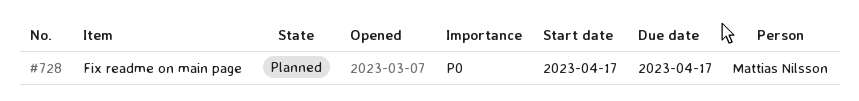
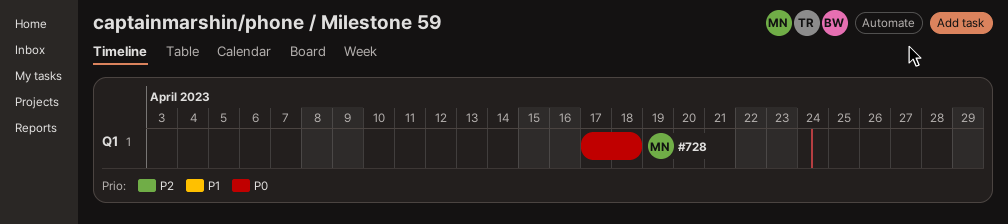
#728, due: Apr 17 -> Apr 18

